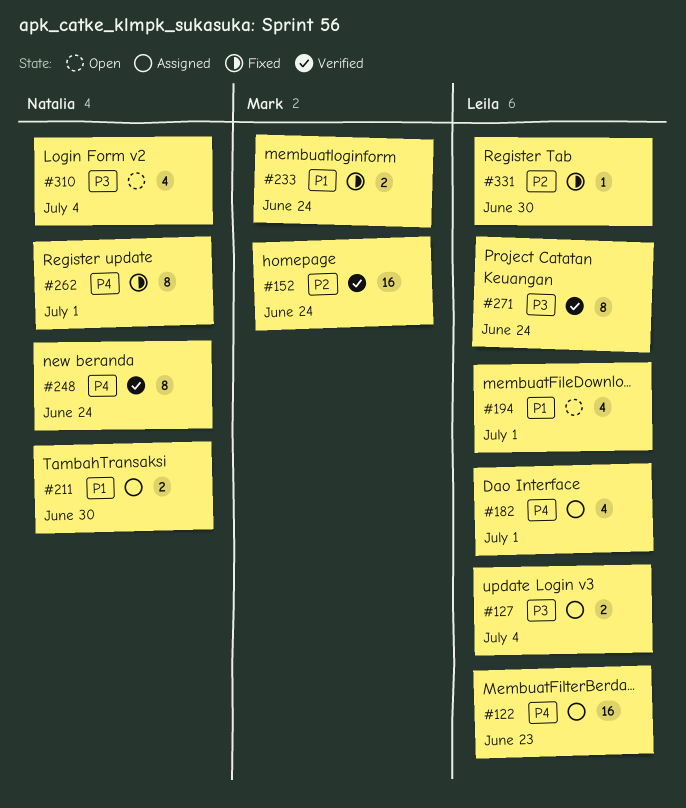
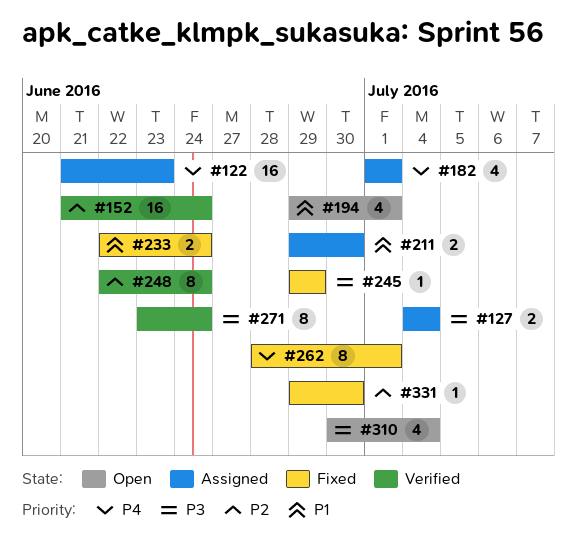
#245: none -> present
#248, priority: P4 -> P2

